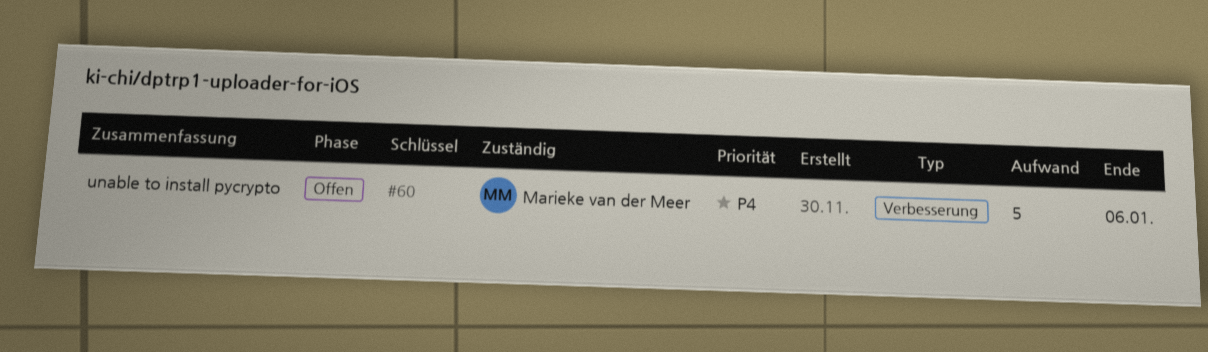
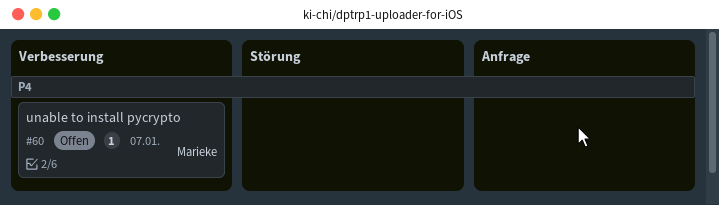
#60, estimate: 5 -> 1
#60, due: Jan 6 -> Jan 7

